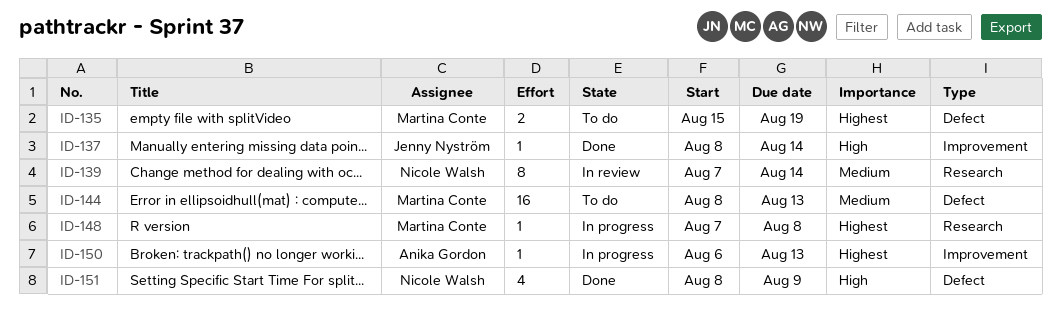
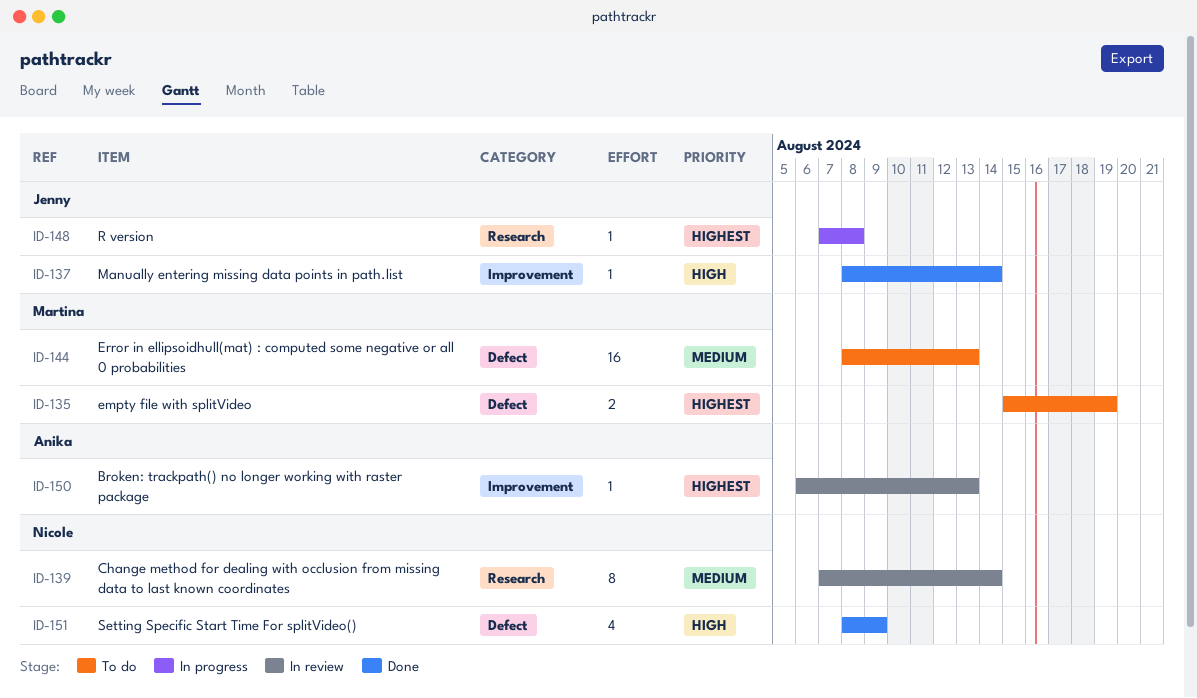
ID-148, owner: Martina Conte -> Jenny Nyström
ID-150, status: In progress -> In review

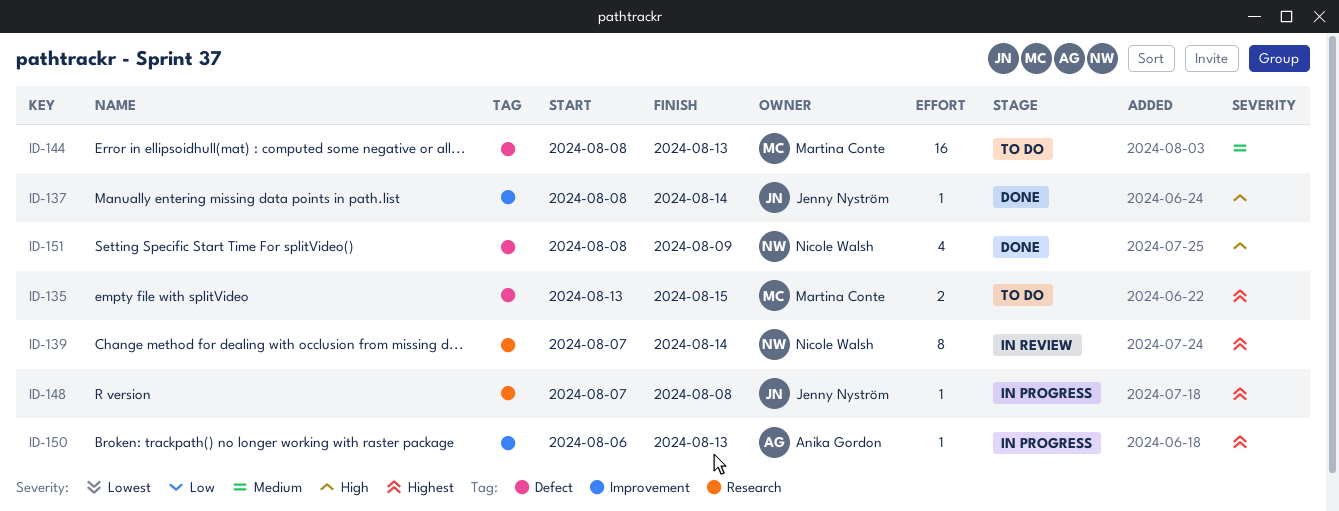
ID-135, start: Aug 15 -> Aug 13
ID-135, due: Aug 19 -> Aug 15
ID-139, priority: Medium -> Highest
ID-150, status: In review -> In progress

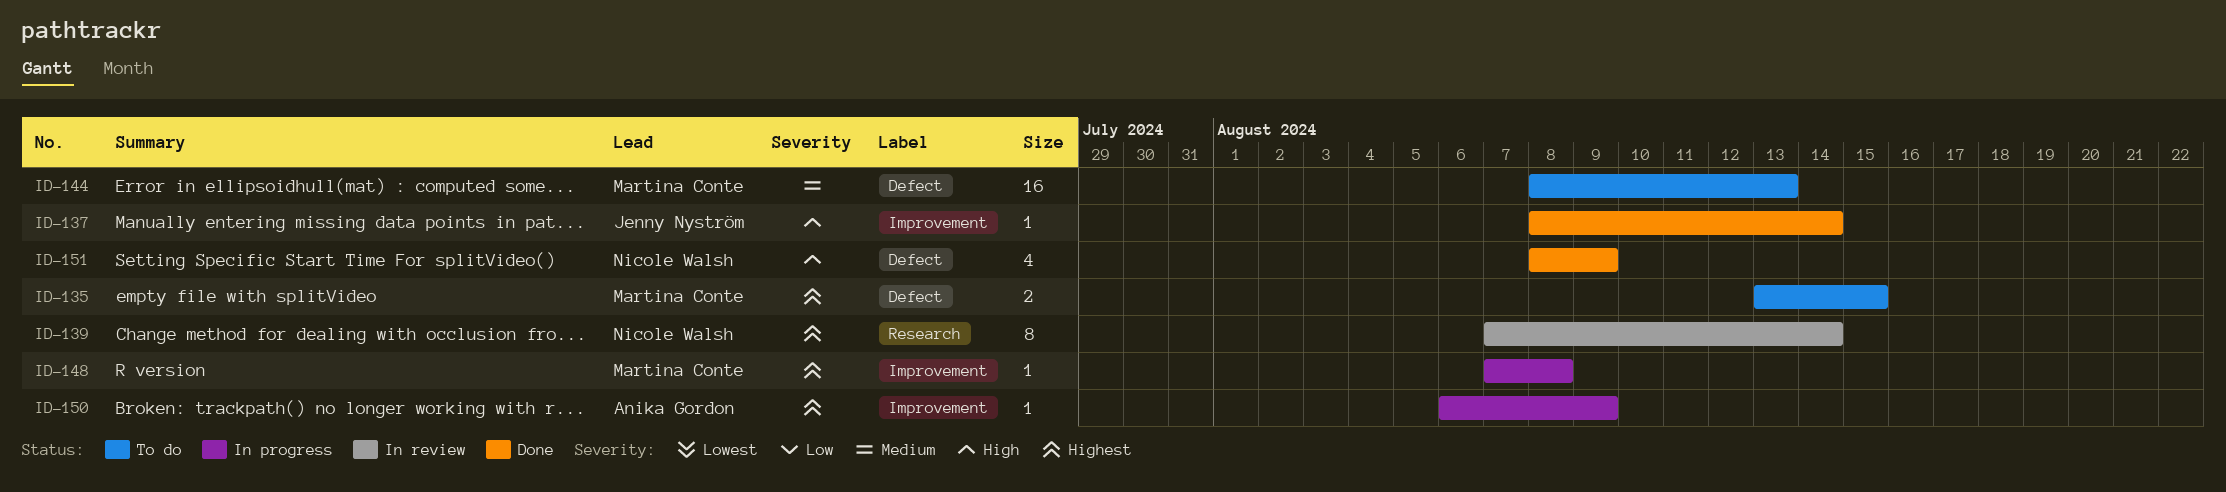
ID-148, owner: Jenny Nyström -> Martina Conte
ID-148, label: Research -> Improvement
ID-150, due: Aug 13 -> Aug 9

